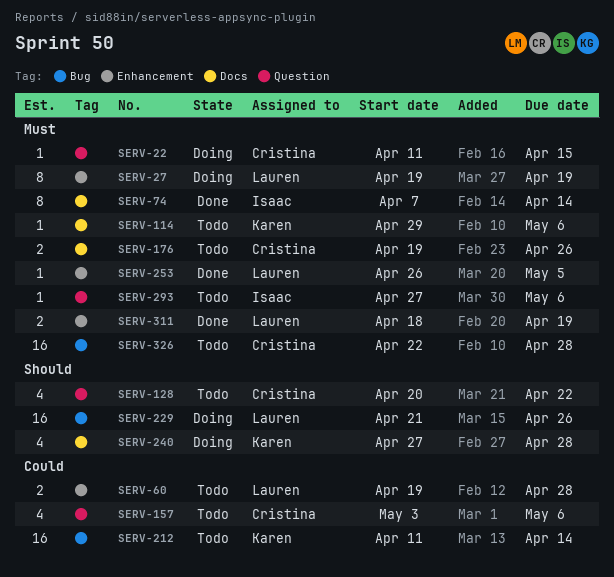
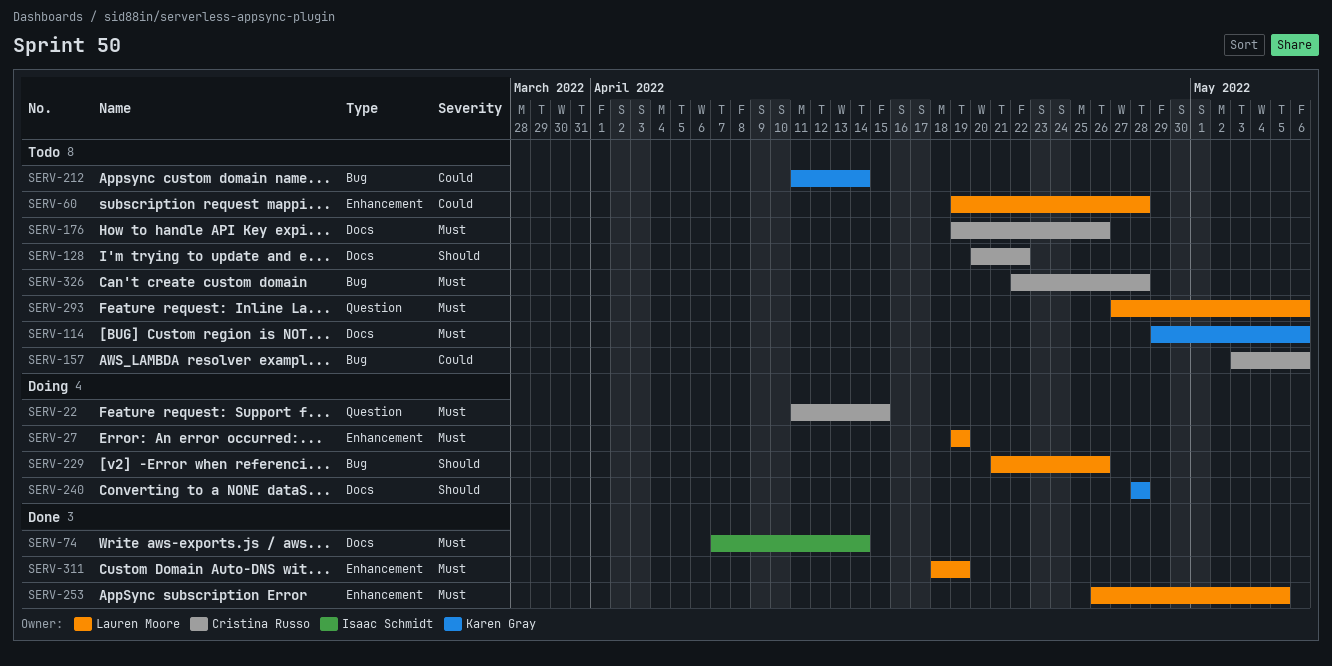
SERV-128, label: Question -> Docs
SERV-157, label: Question -> Bug
SERV-240, start: Apr 27 -> Apr 28
SERV-293, owner: Isaac Schmidt -> Lauren Moore

